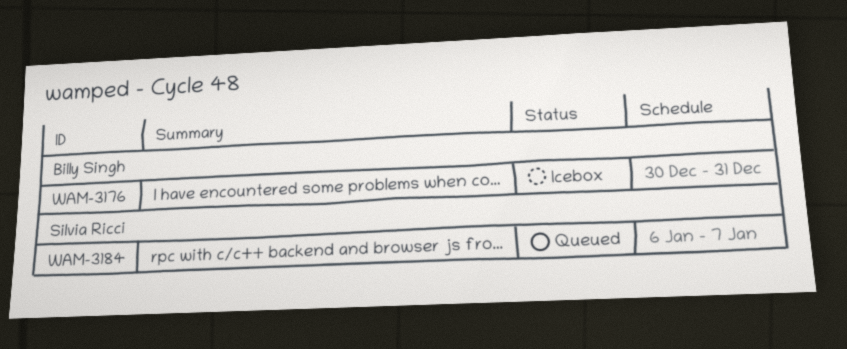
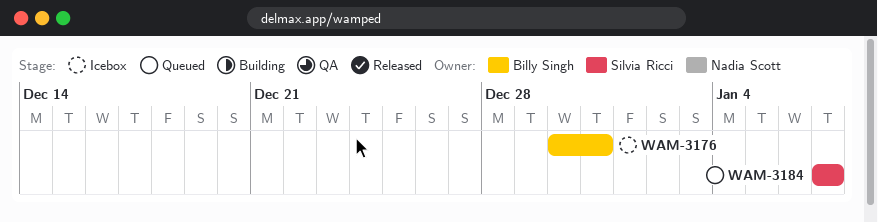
WAM-3184, start: Jan 6 -> Jan 7

